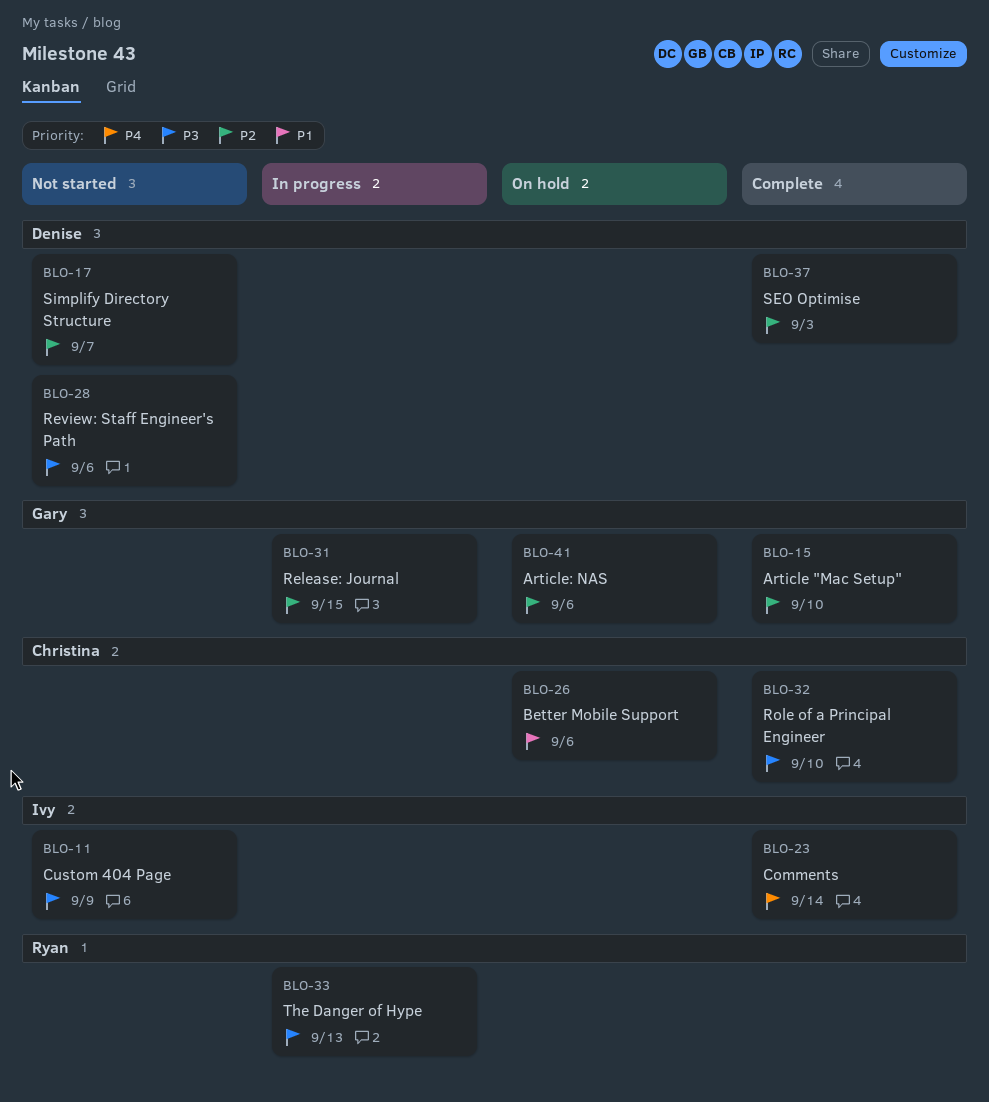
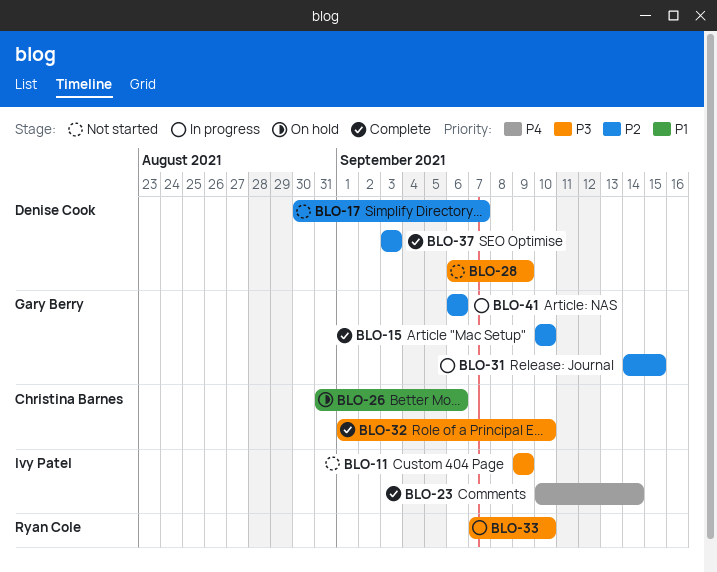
BLO-28, due: Sep 6 -> Sep 9
BLO-33, due: Sep 13 -> Sep 10
BLO-41, status: On hold -> In progress

